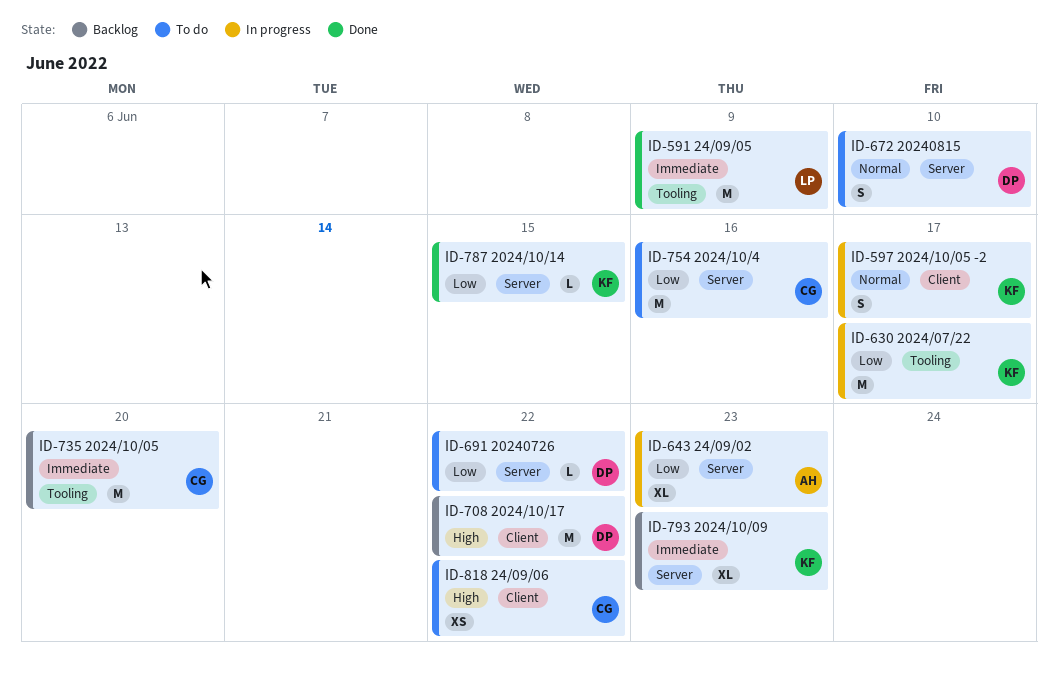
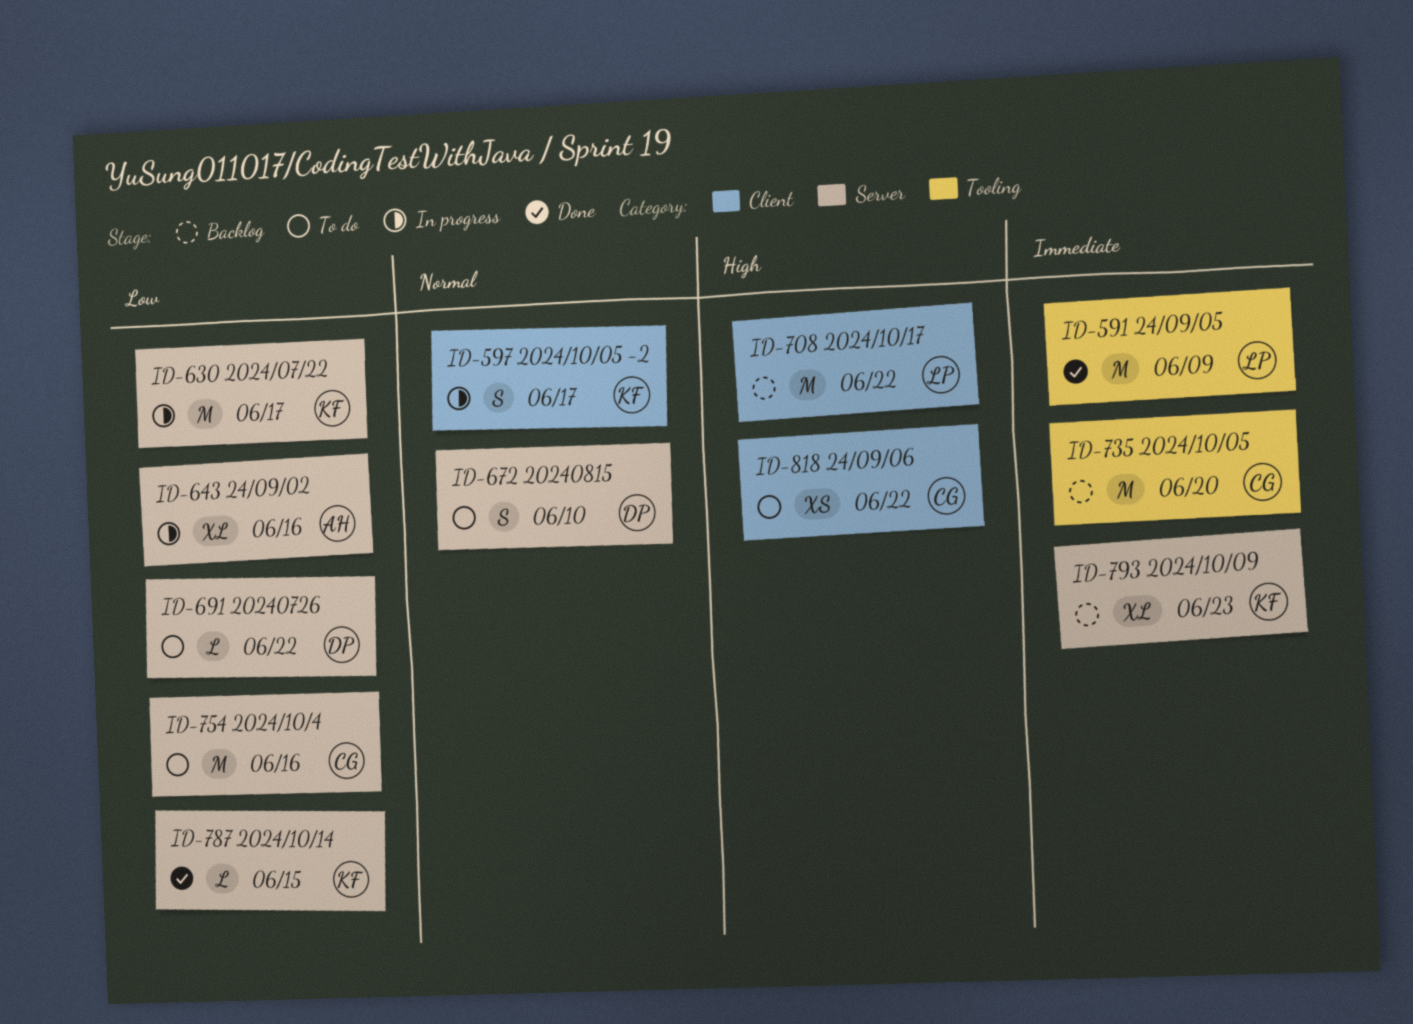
ID-630, label: Tooling -> Server
ID-643, due: Jun 23 -> Jun 16
ID-708, owner: DP -> LP

